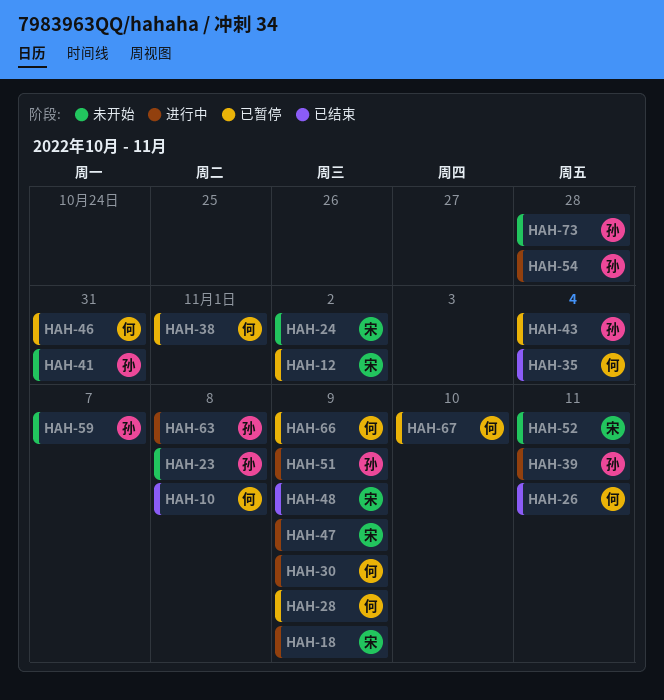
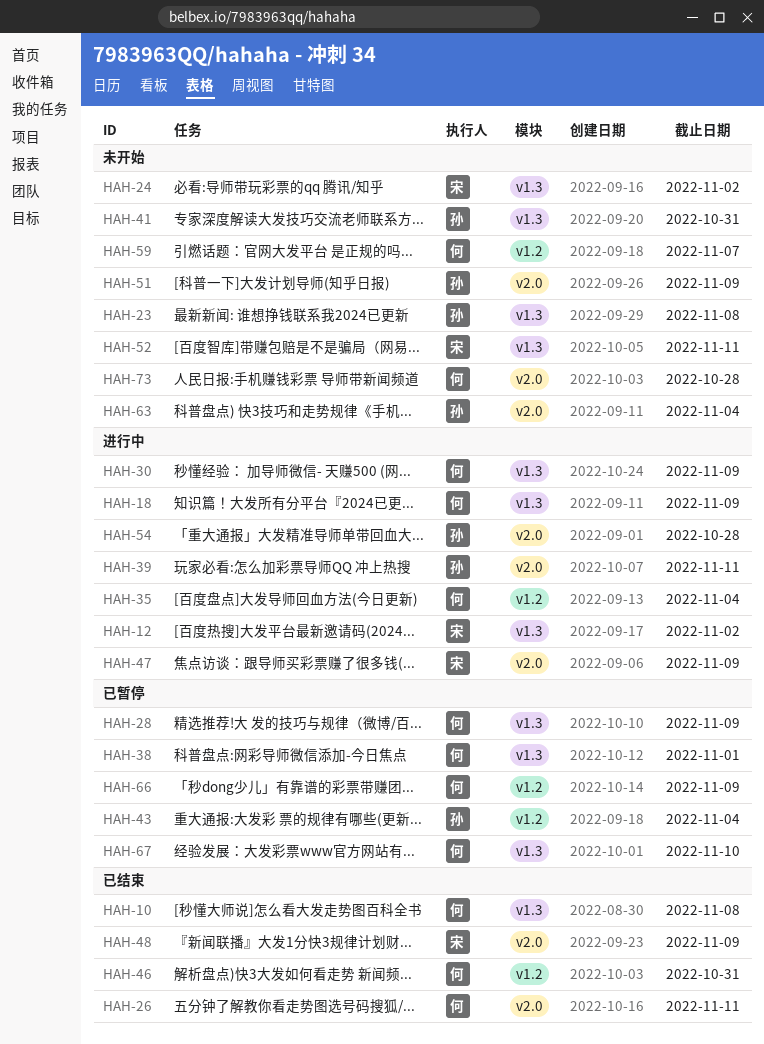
HAH-12, status: 已暂停 -> 进行中
HAH-18, owner: 宋 -> 何
HAH-35, status: 已结束 -> 进行中
HAH-46, status: 已暂停 -> 已结束
HAH-51, status: 进行中 -> 未开始
HAH-59, owner: 孙 -> 何
HAH-63, status: 进行中 -> 未开始
HAH-63, due: Nov 8 -> Nov 4
HAH-73, owner: 孙 -> 何

